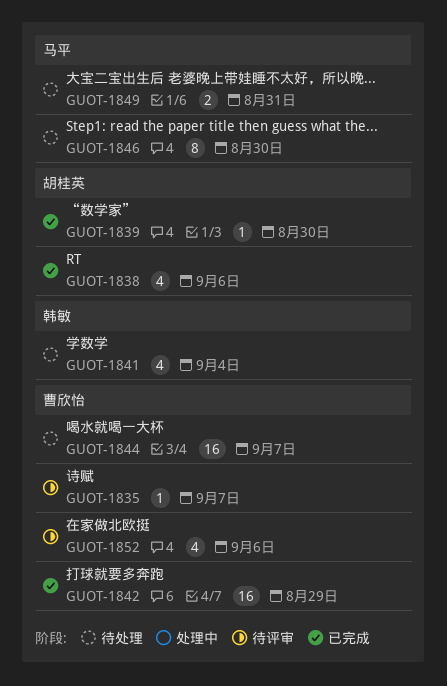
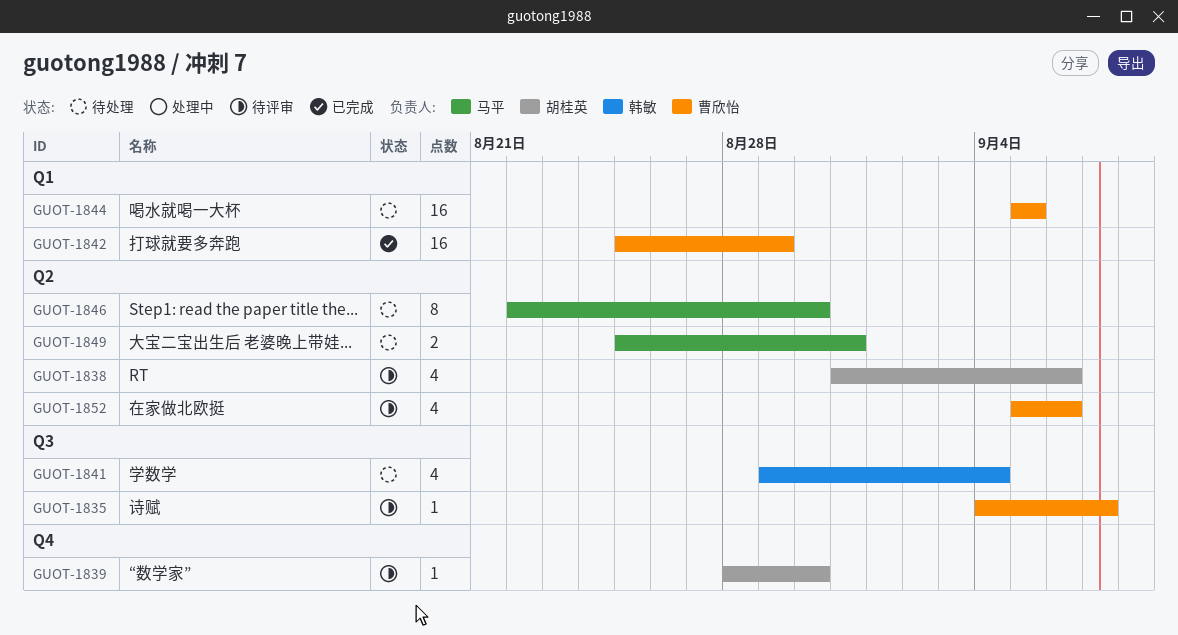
GUOT-1838, status: 已完成 -> 待评审
GUOT-1839, status: 已完成 -> 待评审
GUOT-1844, due: Sep 7 -> Sep 5

